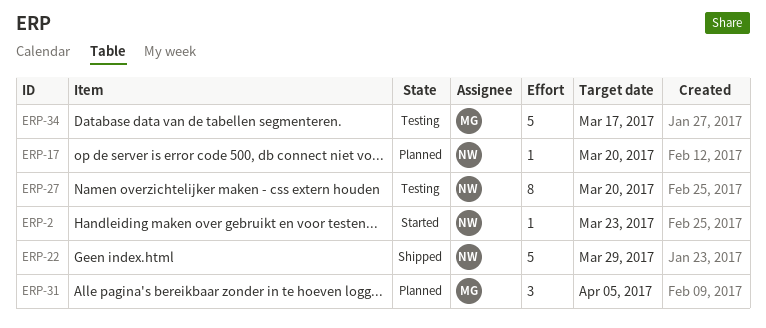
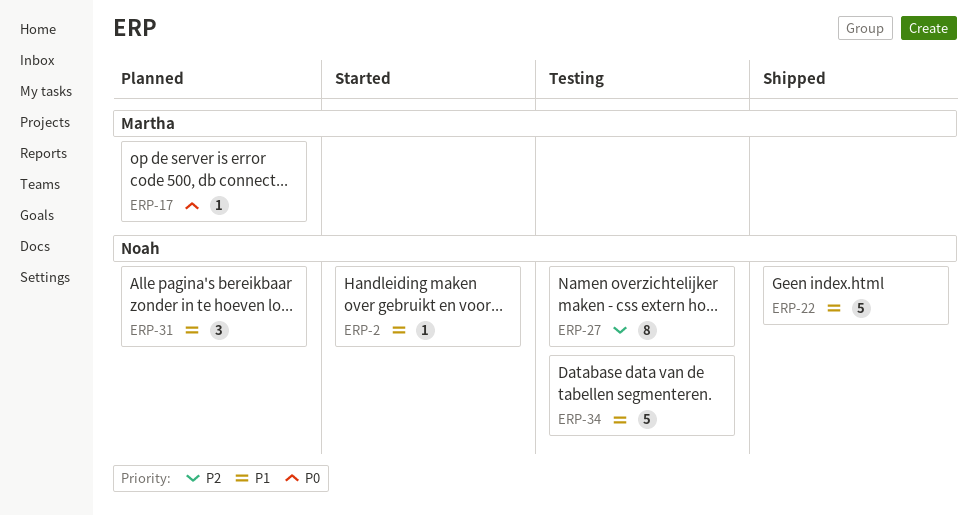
ERP-17, owner: Noah -> Martha
ERP-31, owner: Martha -> Noah
ERP-34, owner: Martha -> Noah

